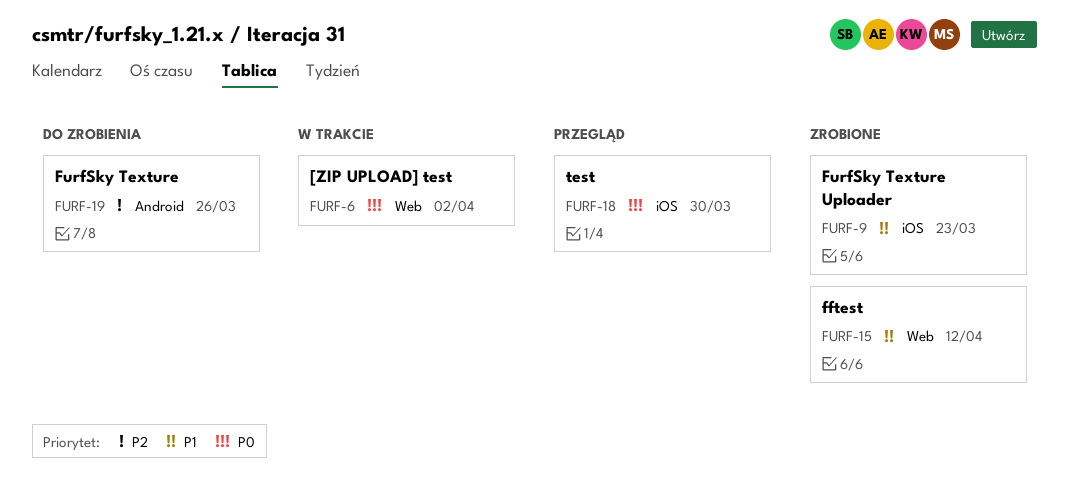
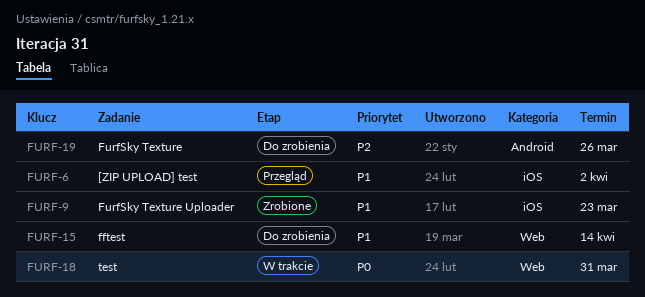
FURF-6, status: W trakcie -> Przegląd
FURF-6, priority: P0 -> P1
FURF-6, label: Web -> iOS
FURF-15, status: Zrobione -> Do zrobienia
FURF-15, due: Apr 12 -> Apr 14
FURF-18, status: Przegląd -> W trakcie
FURF-18, label: iOS -> Web
FURF-18, due: Mar 30 -> Mar 31

